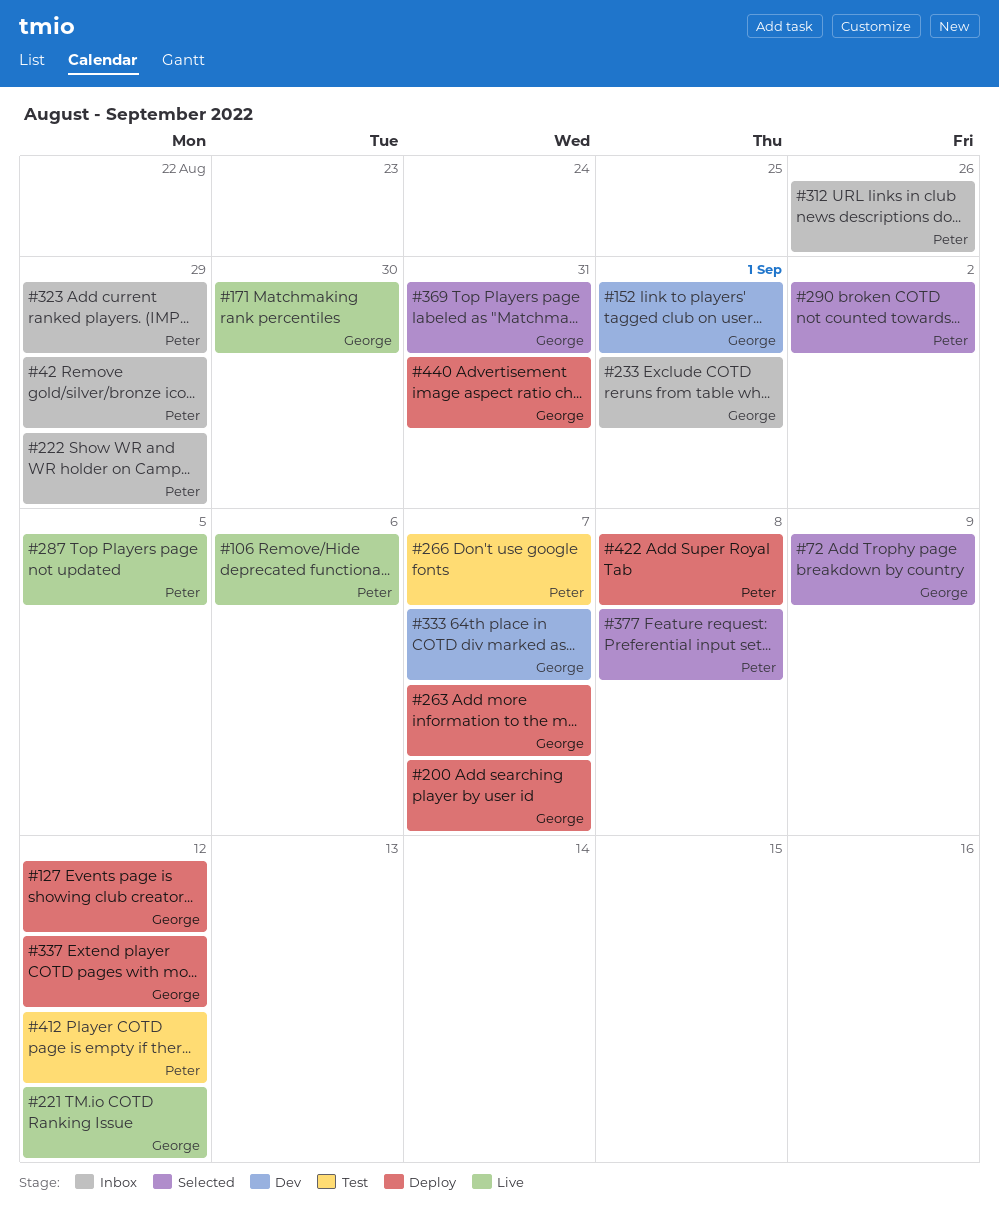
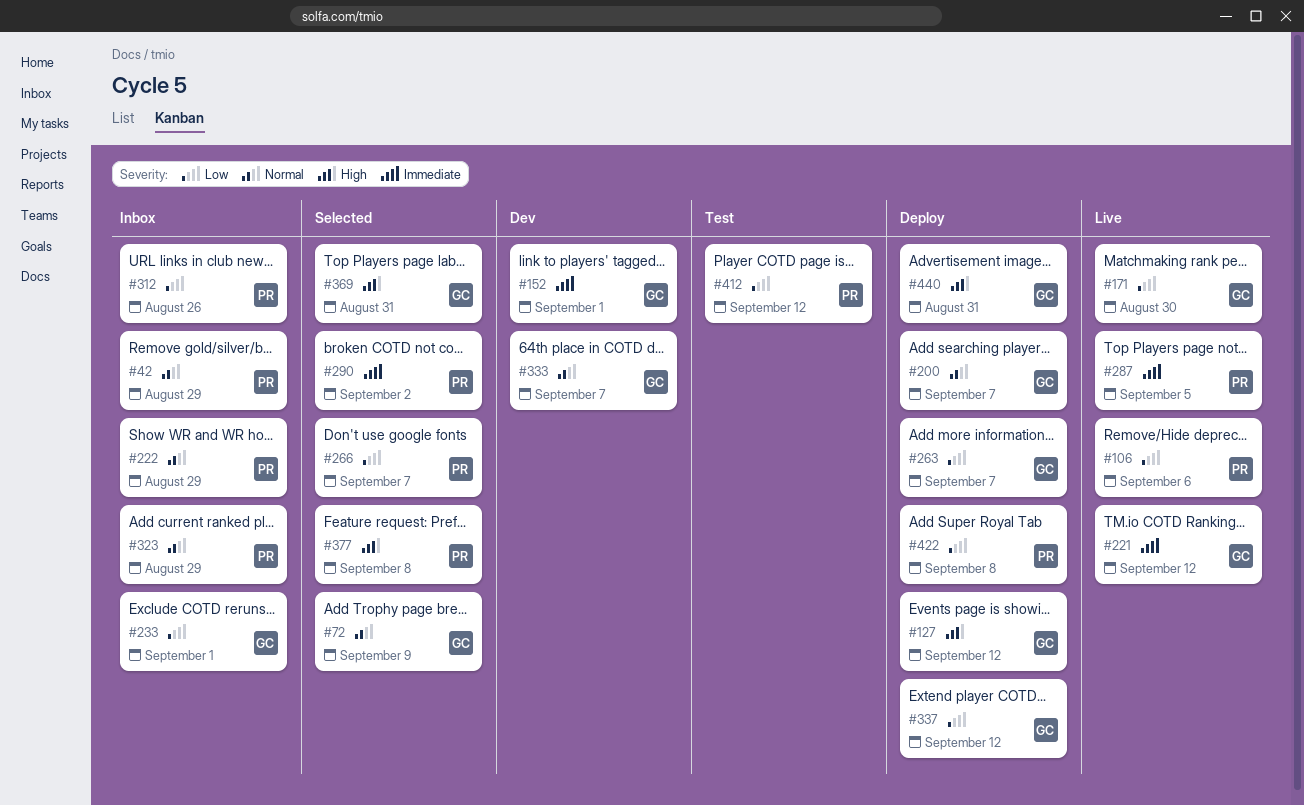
#266, status: Test -> Selected

